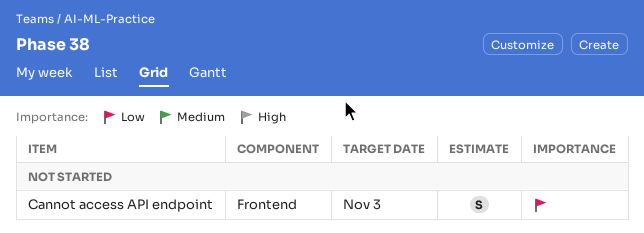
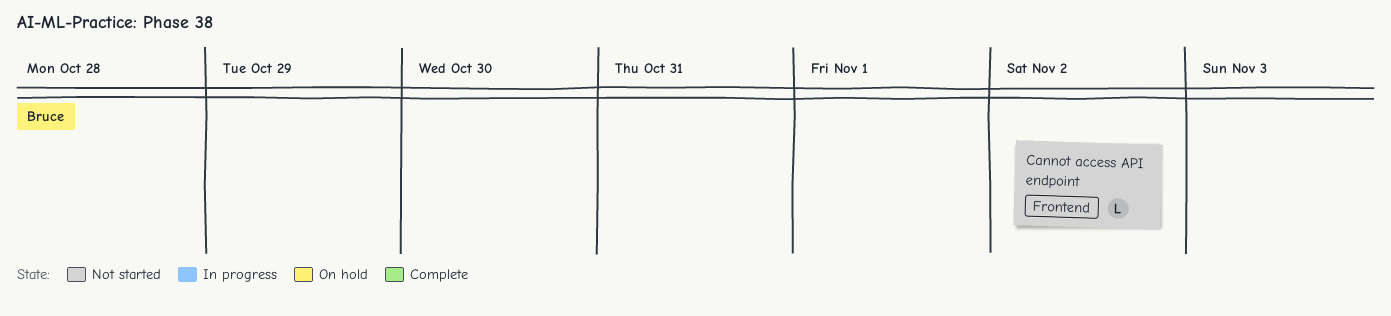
Cannot access API endpoint, estimate: S -> L
Cannot access API endpoint, due: Nov 3 -> Nov 2

